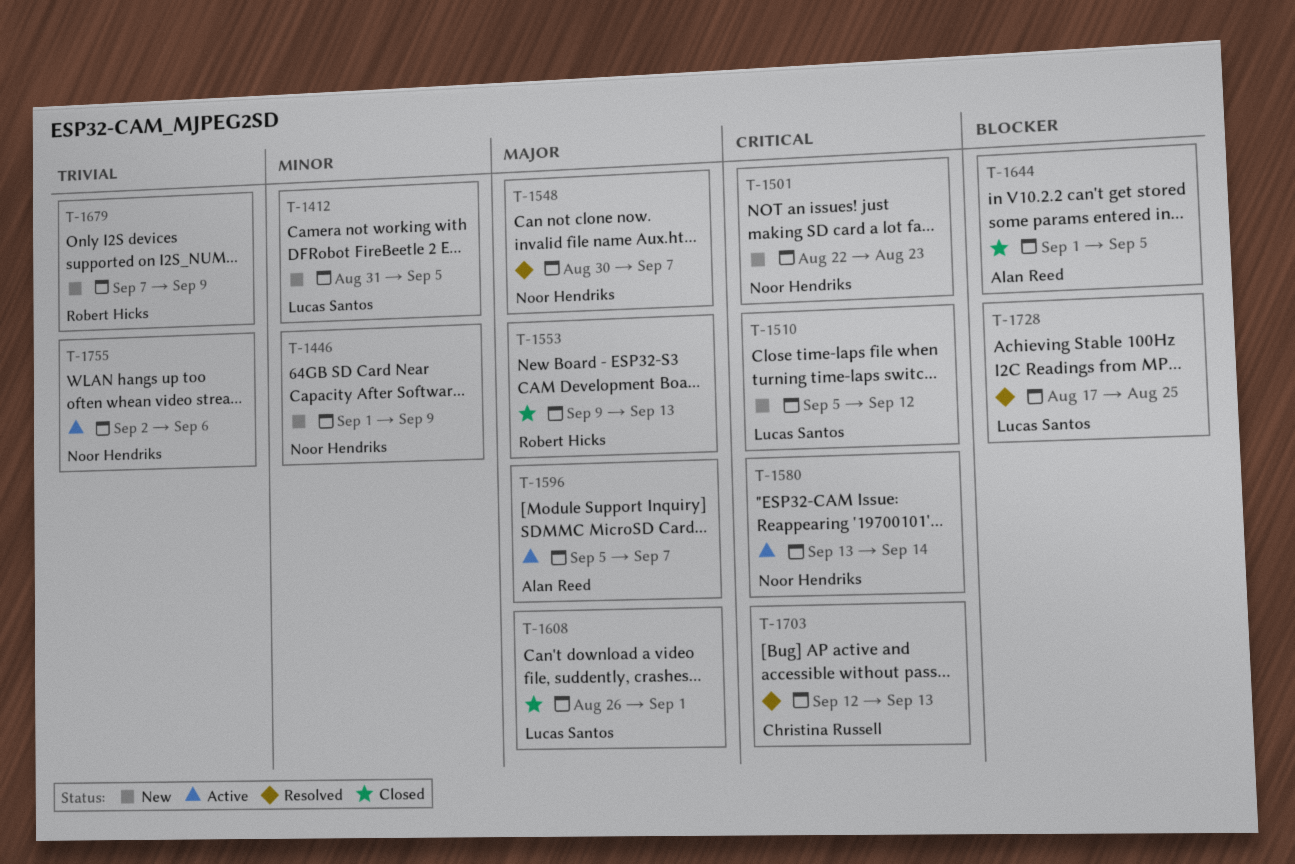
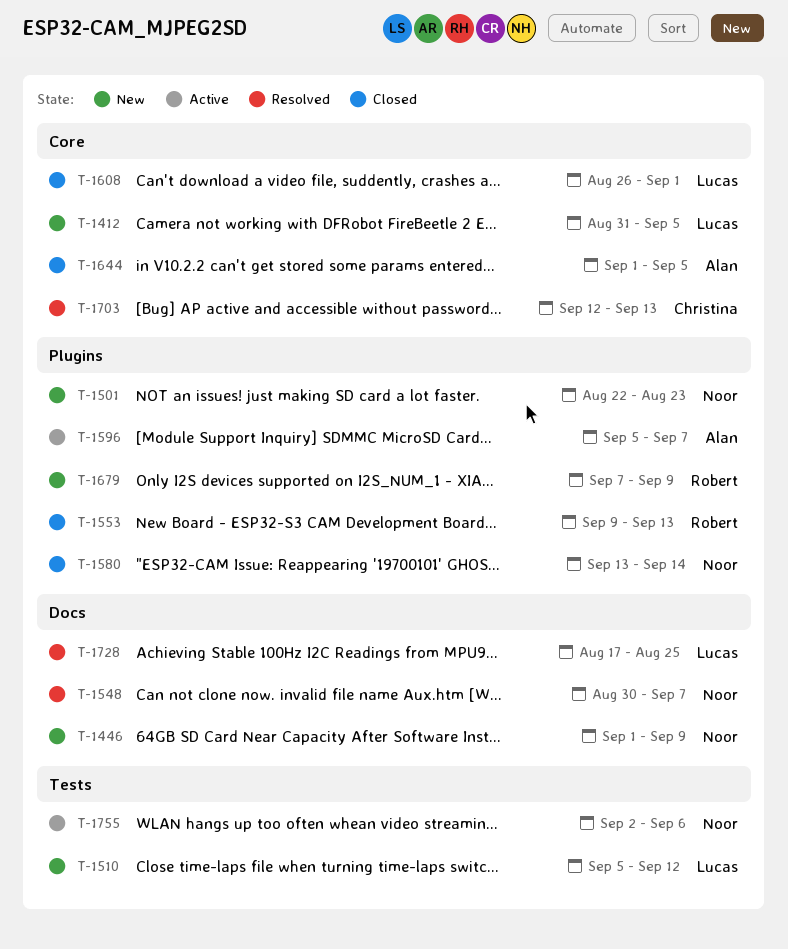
T-1580, status: Active -> Closed

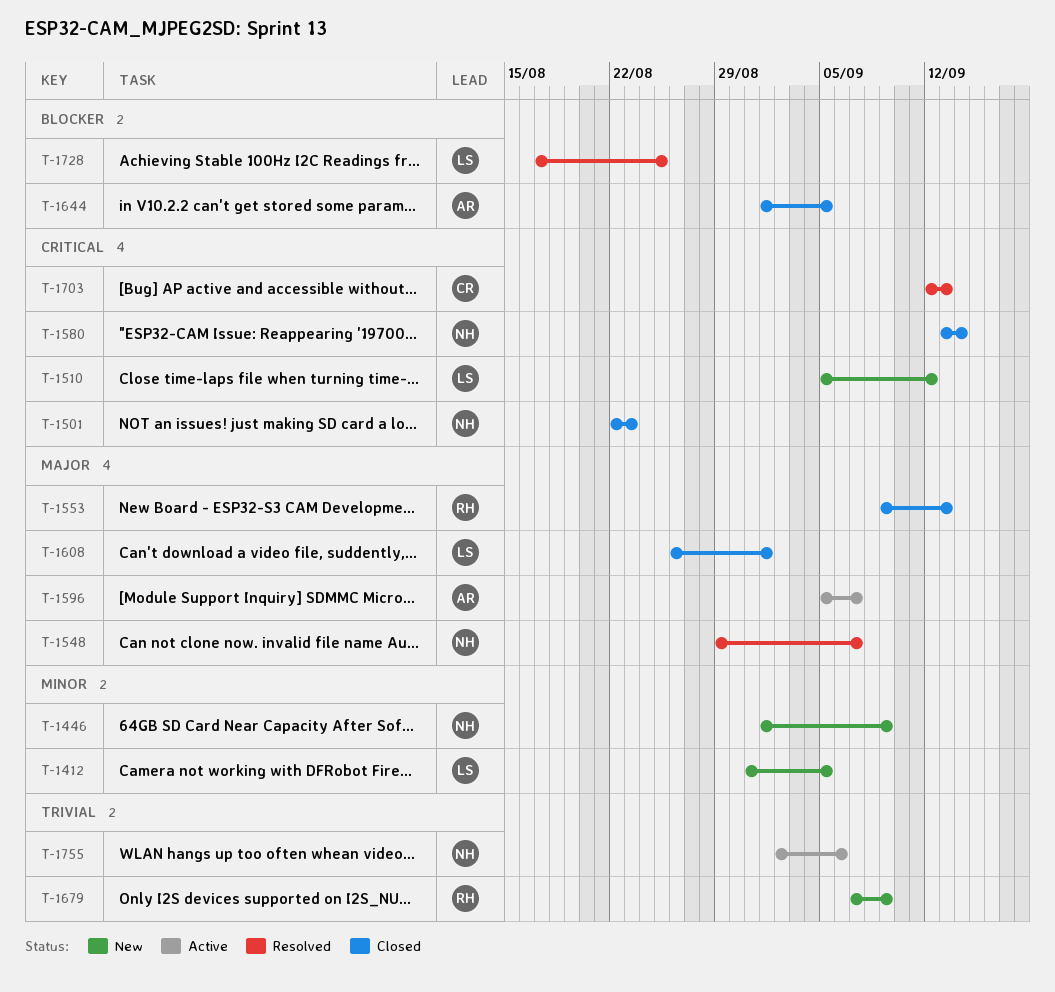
T-1501, status: New -> Closed
T-1548, start: Aug 30 -> Aug 29

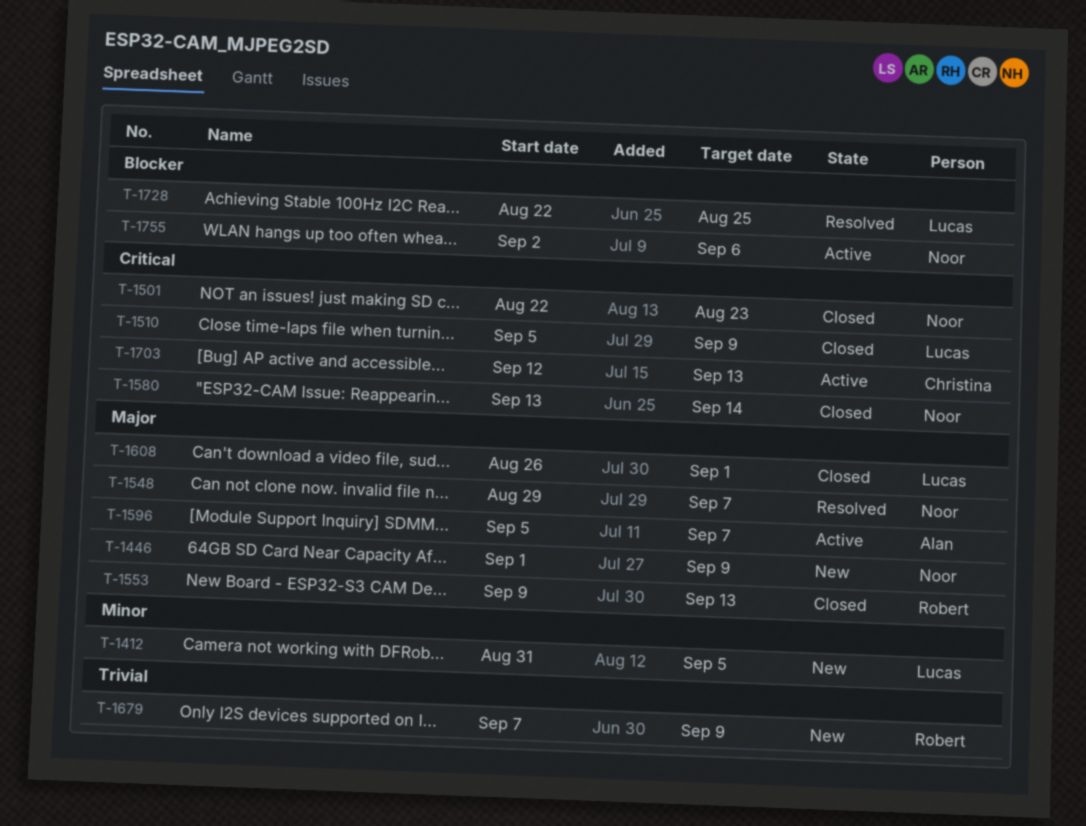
T-1446, priority: Minor -> Major
T-1510, status: New -> Closed
T-1510, due: Sep 12 -> Sep 9
T-1644: present -> none
T-1703, status: Resolved -> Active
T-1728, start: Aug 17 -> Aug 22
T-1755, priority: Trivial -> Blocker

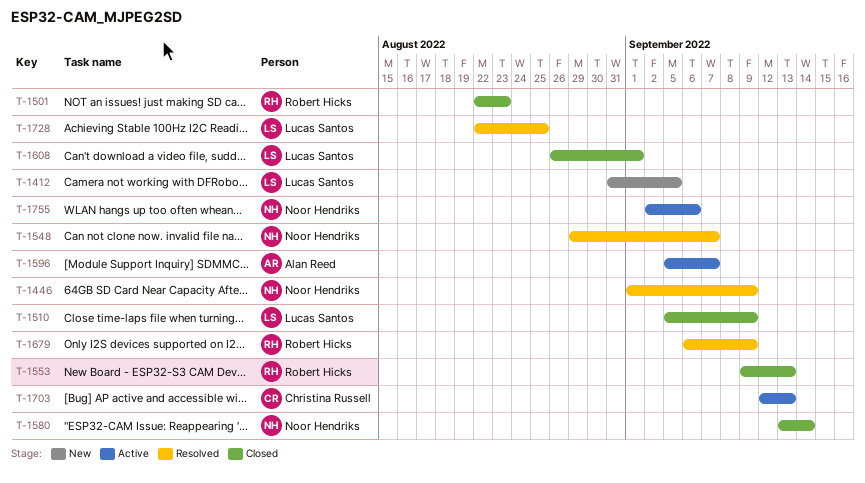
T-1446, status: New -> Resolved
T-1501, owner: Noor Hendriks -> Robert Hicks
T-1679, status: New -> Resolved
T-1679, start: Sep 7 -> Sep 6

